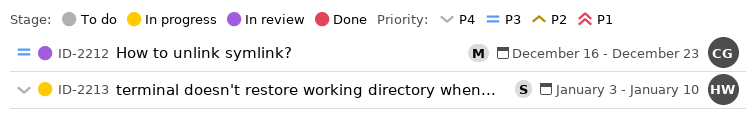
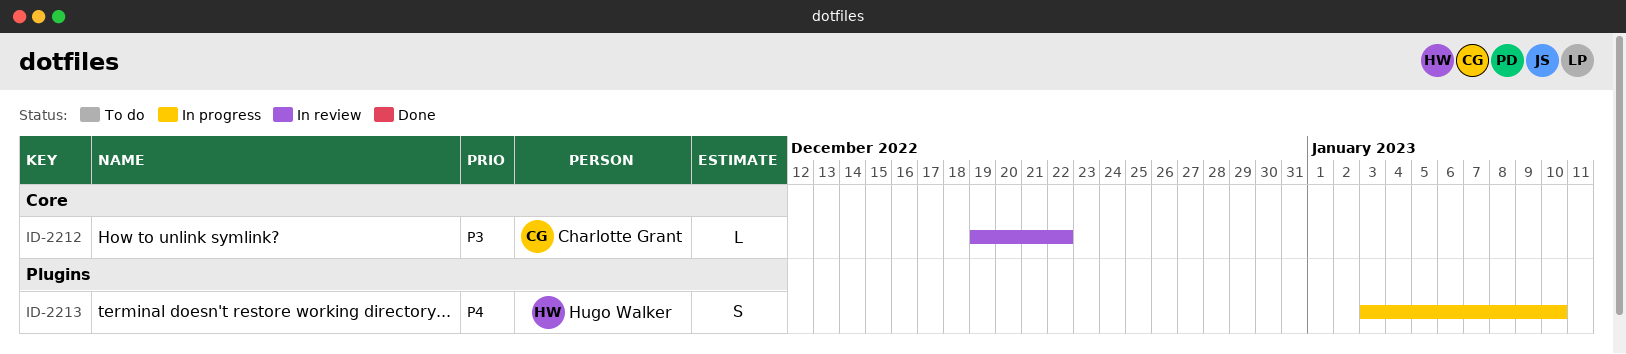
ID-2212, estimate: M -> L
ID-2212, start: Dec 16 -> Dec 19
ID-2212, due: Dec 23 -> Dec 22

